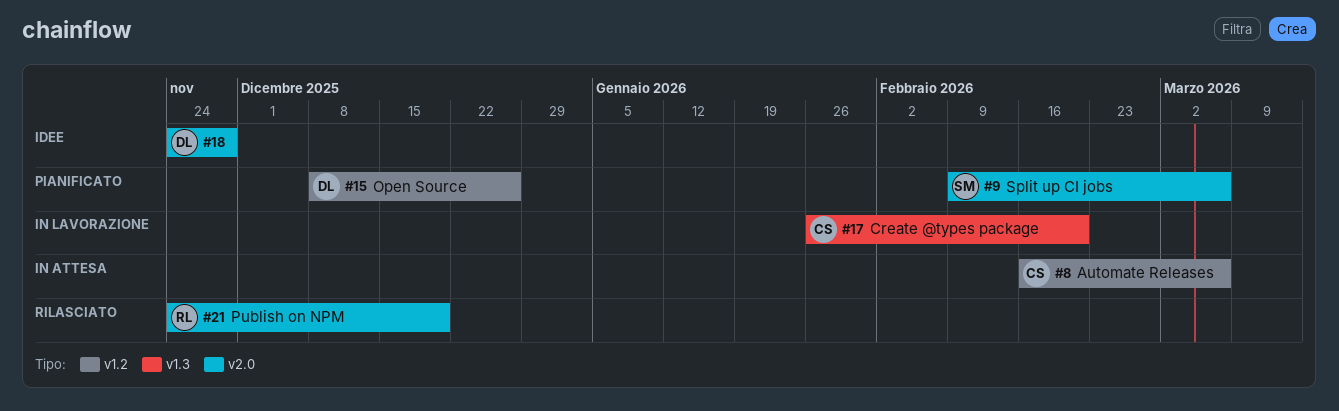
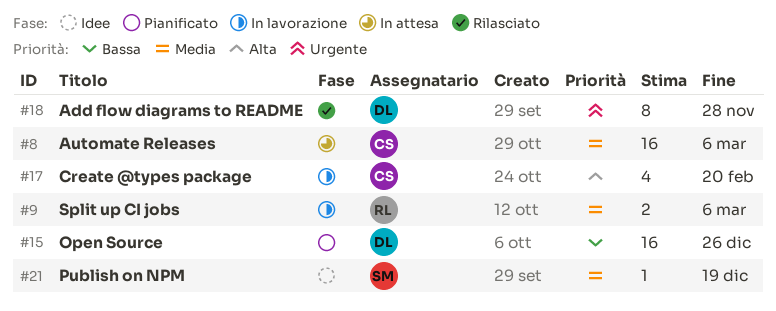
#9, status: Pianificato -> In lavorazione
#9, owner: SM -> RL
#18, status: Idee -> Rilasciato
#21, status: Rilasciato -> Idee
#21, owner: RL -> SM

